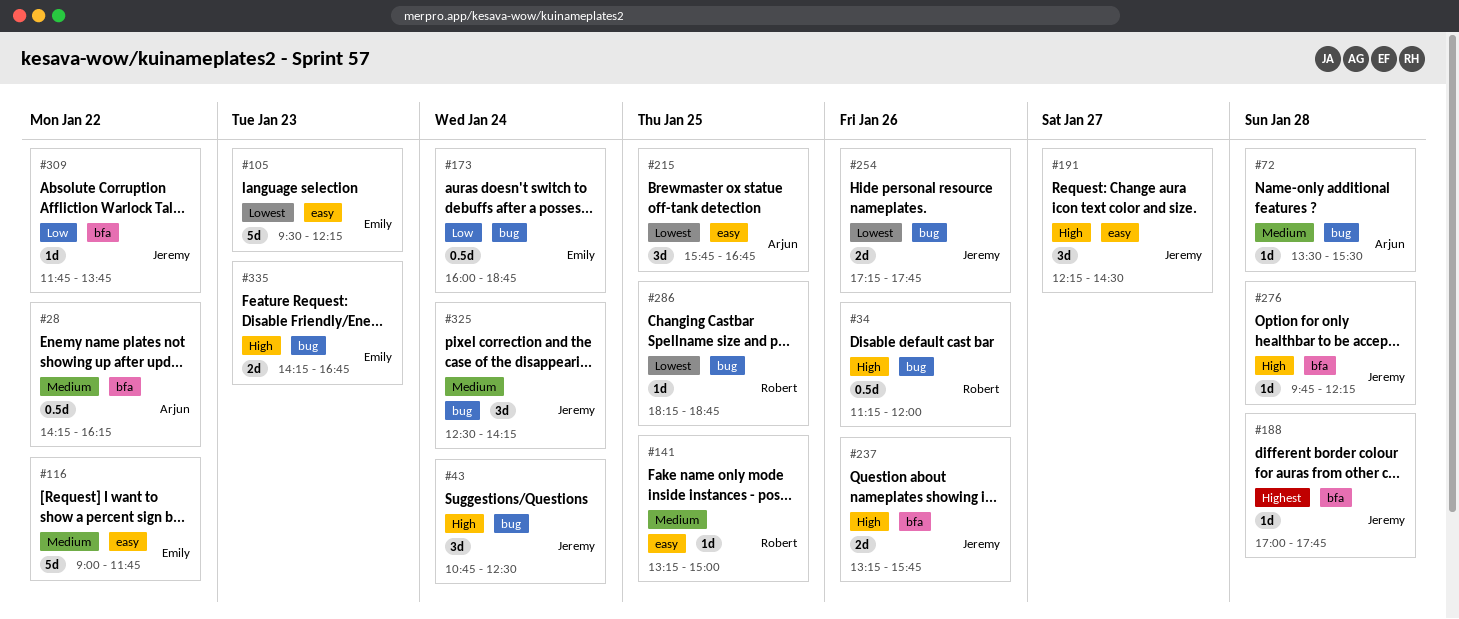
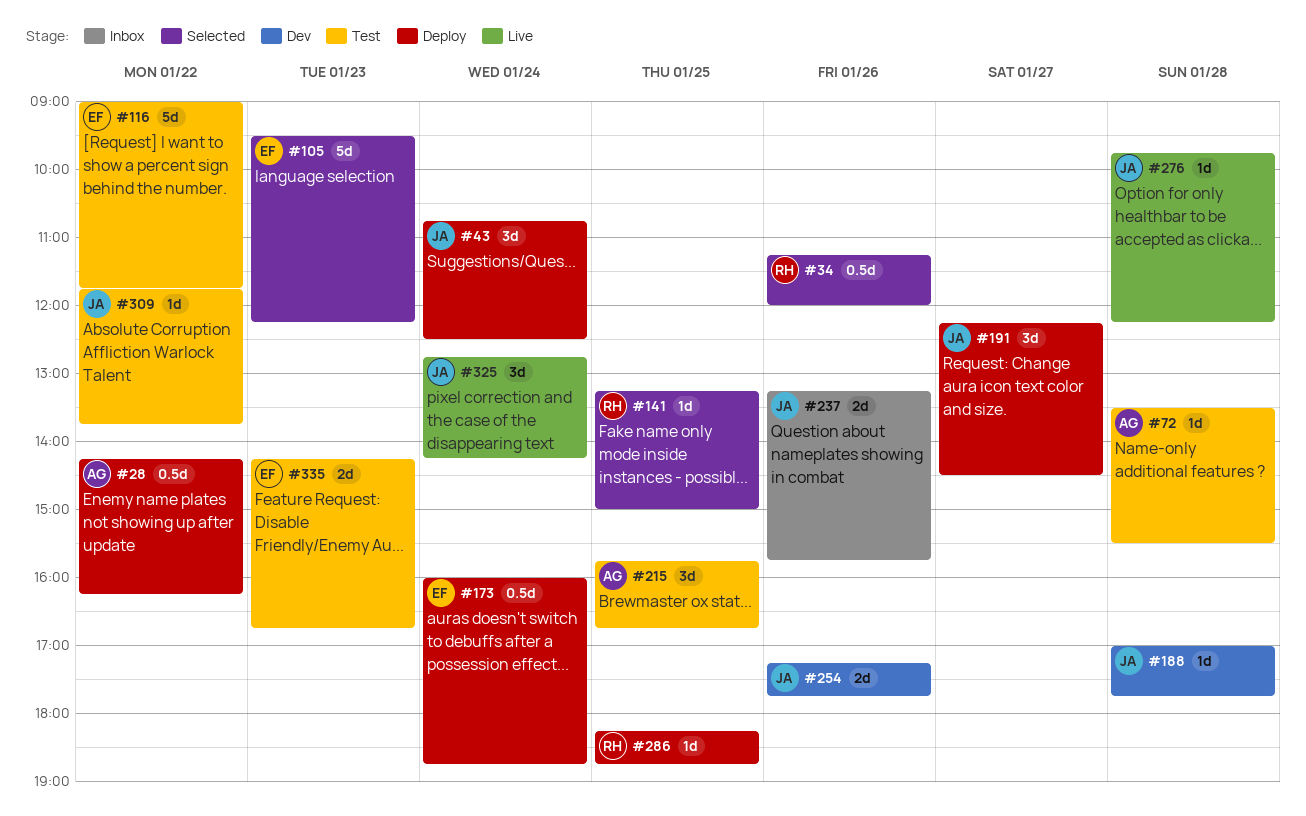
#325, begins: 12:30 -> 12:45

